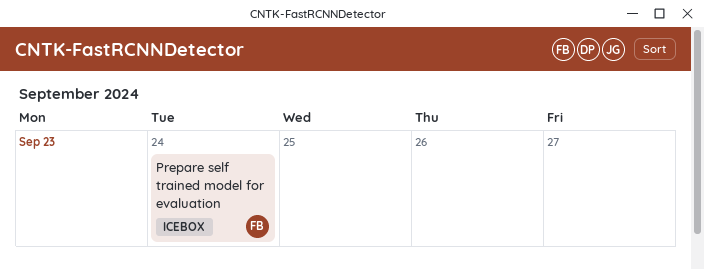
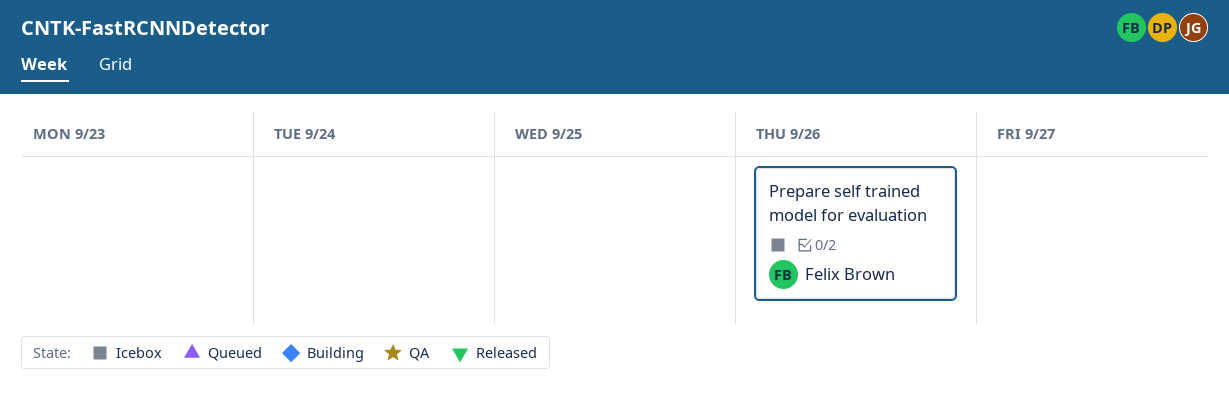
Prepare self trained model for evaluation, due: Sep 24 -> Sep 26

